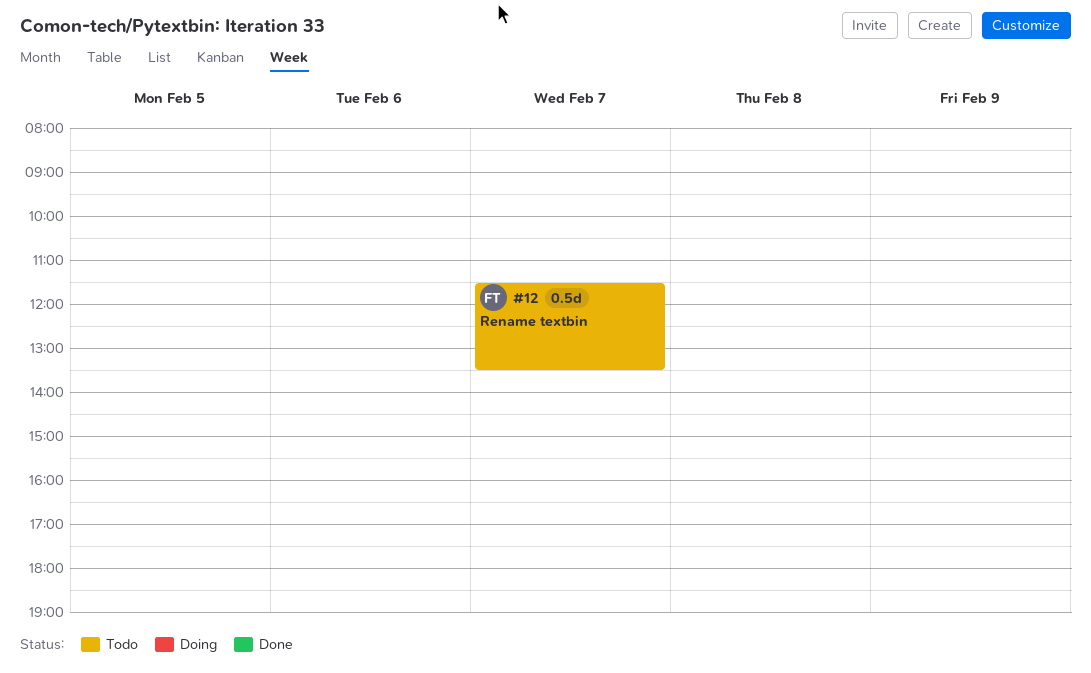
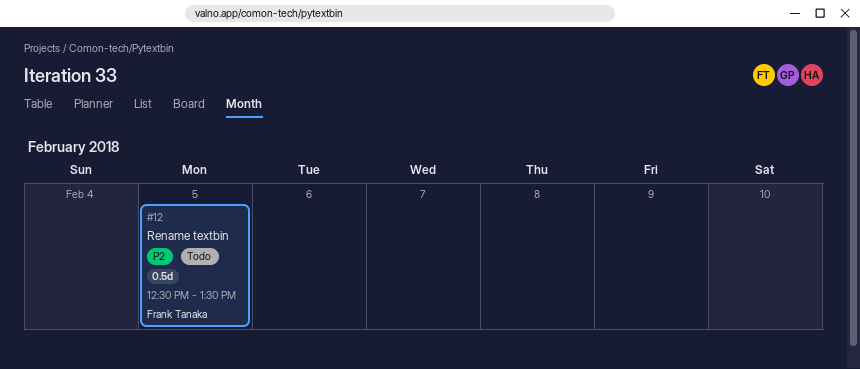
#12, day: Feb 7 -> Feb 5
#12, begins: 11:30 -> 12:30

